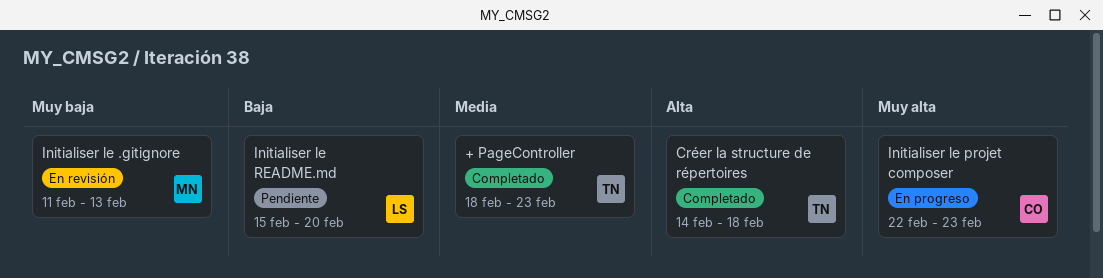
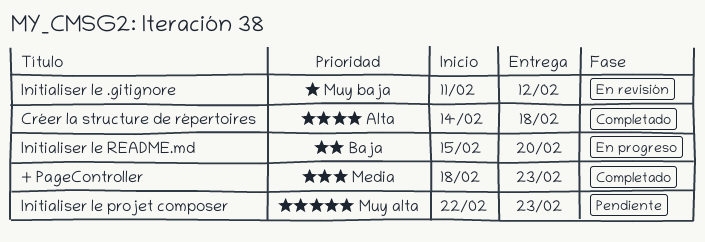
Initialiser le .gitignore, due: Feb 13 -> Feb 12
Initialiser le projet composer, status: En progreso -> Pendiente
Initialiser le README.md, status: Pendiente -> En progreso

